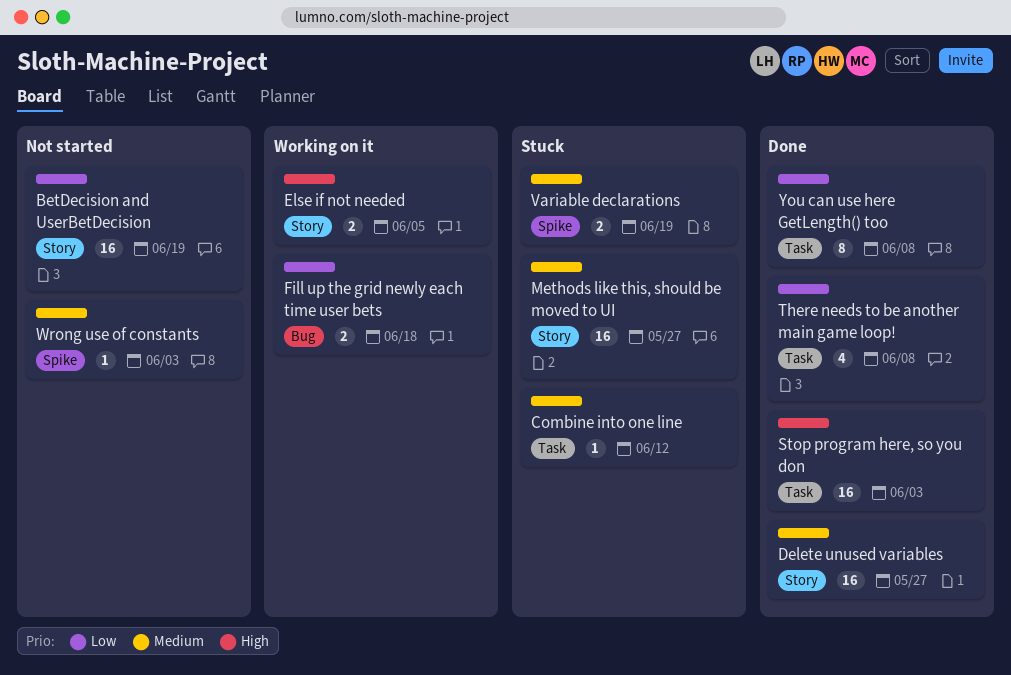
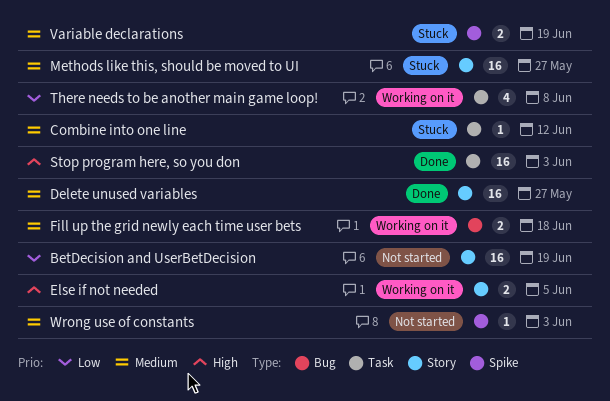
Fill up the grid newly each time user bets, priority: Low -> Medium
There needs to be another main game loop!, status: Done -> Working on it
You can use here GetLength() too: present -> none

